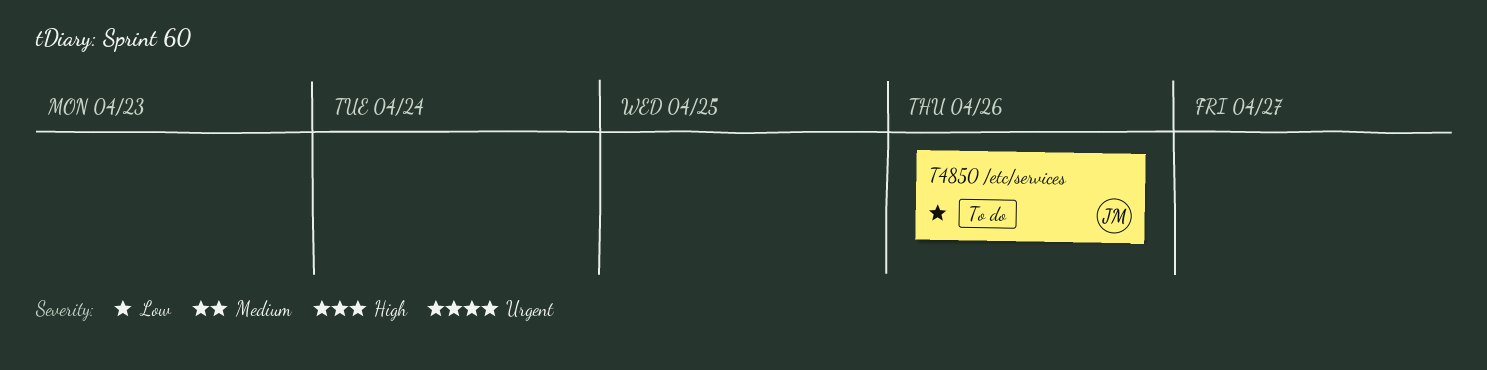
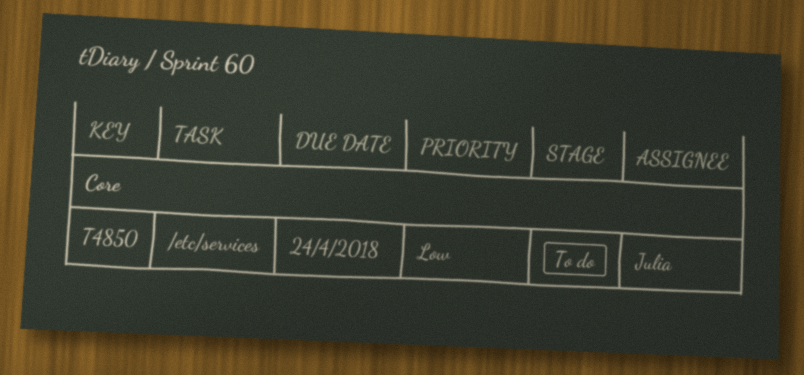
T4850, due: Apr 26 -> Apr 24

